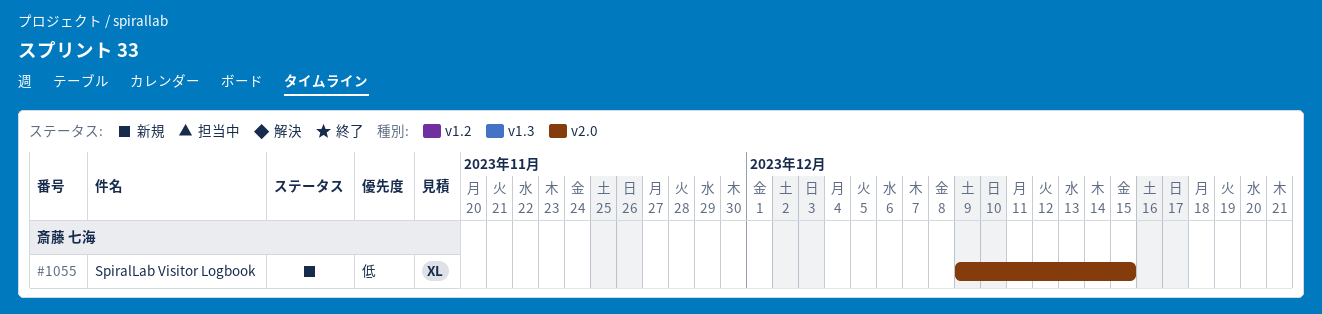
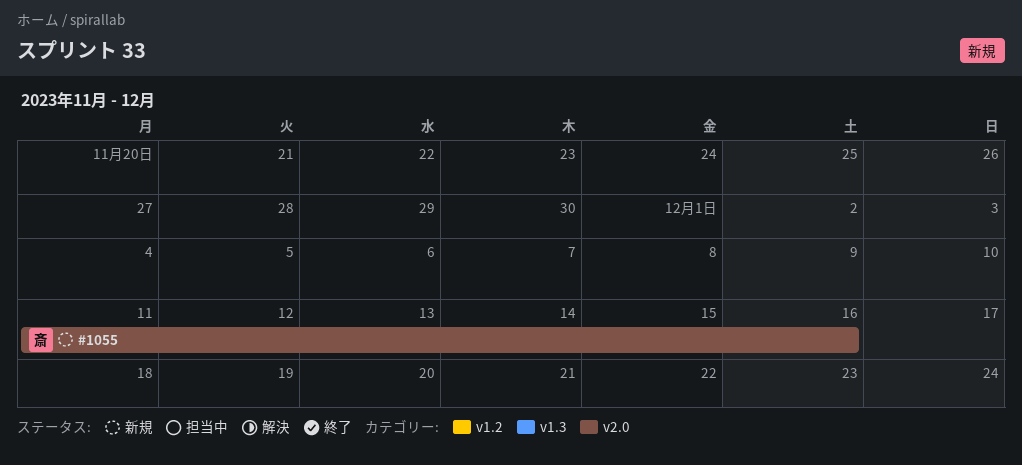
#1055, start: Dec 9 -> Dec 11
#1055, due: Dec 15 -> Dec 16

